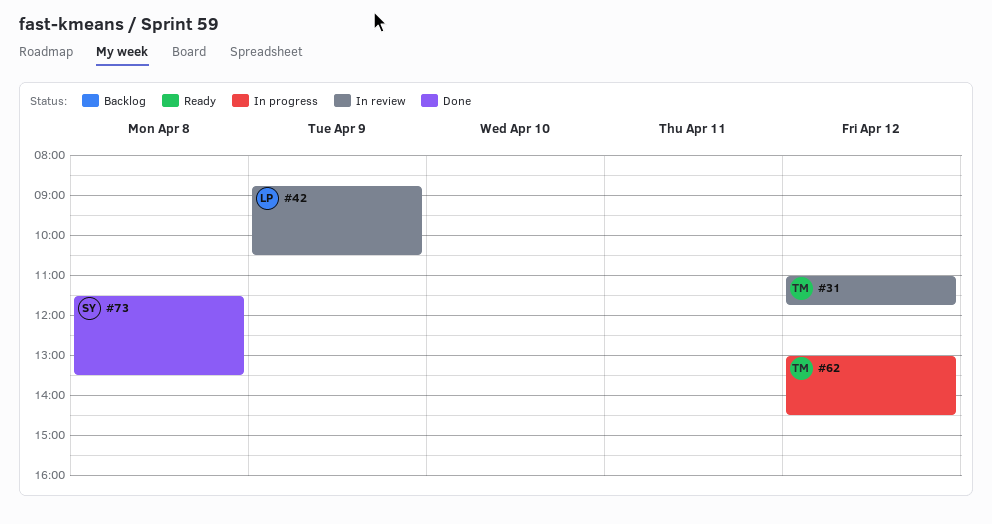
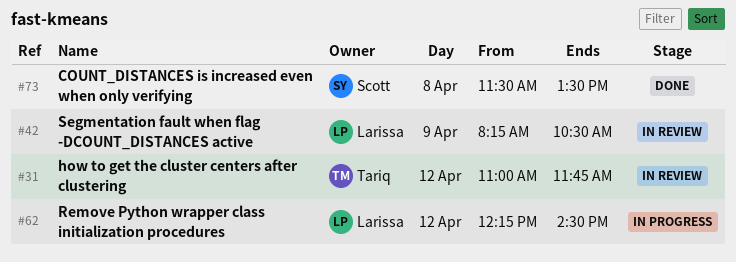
#42, begins: 08:45 -> 08:15
#62, owner: Tariq -> Larissa
#62, begins: 13:00 -> 12:15

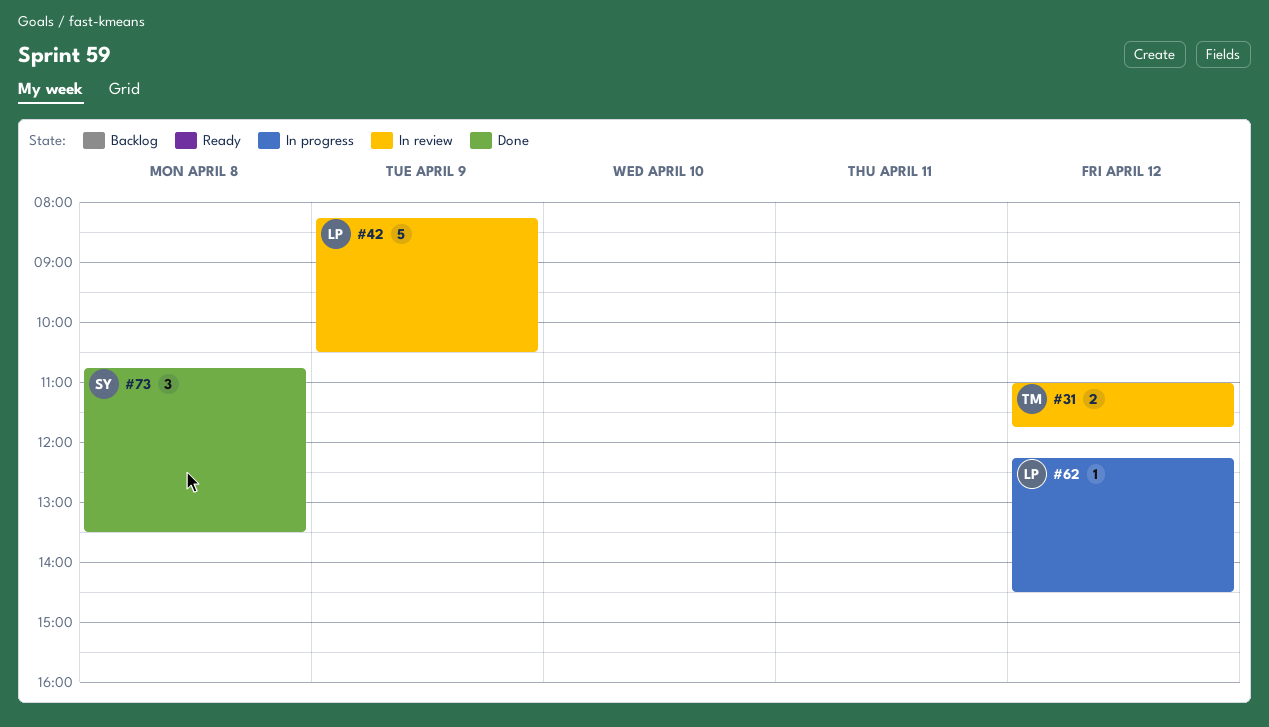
#73, begins: 11:30 -> 10:45

